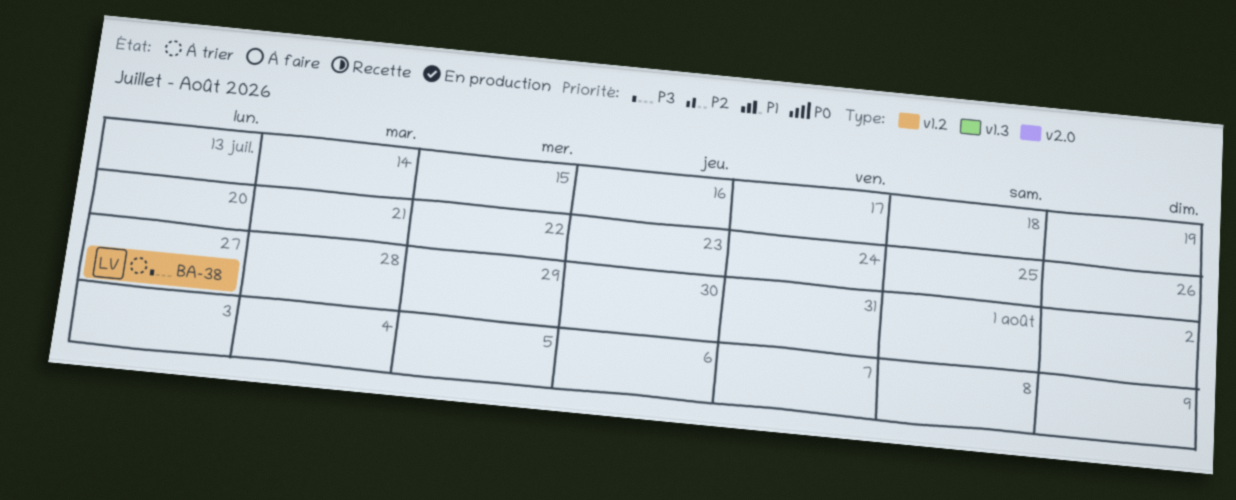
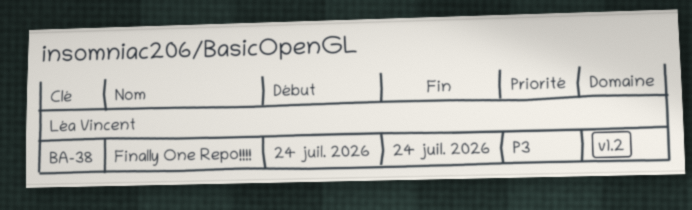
BA-38, start: Jul 27 -> Jul 24
BA-38, due: Jul 27 -> Jul 24

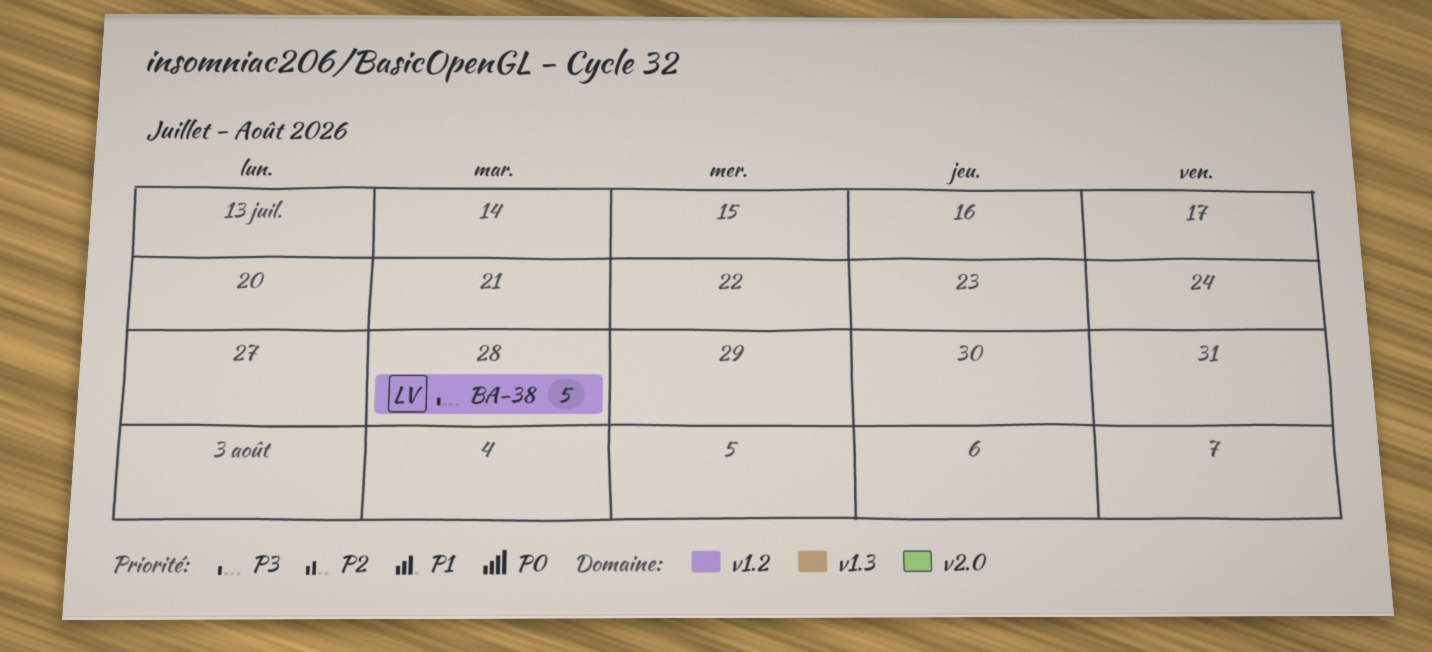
BA-38, start: Jul 24 -> Jul 28
BA-38, due: Jul 24 -> Jul 28

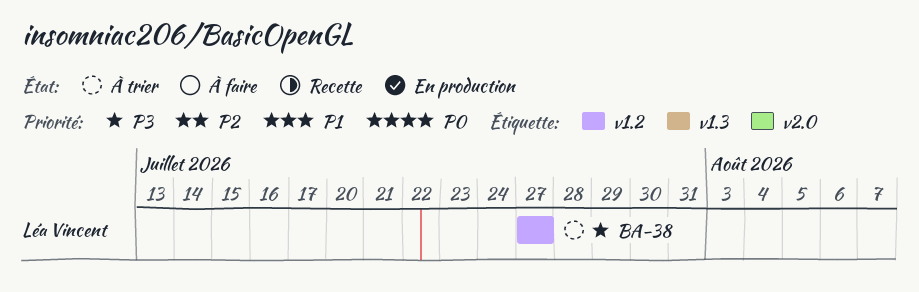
BA-38, start: Jul 28 -> Jul 27
BA-38, due: Jul 28 -> Jul 27

